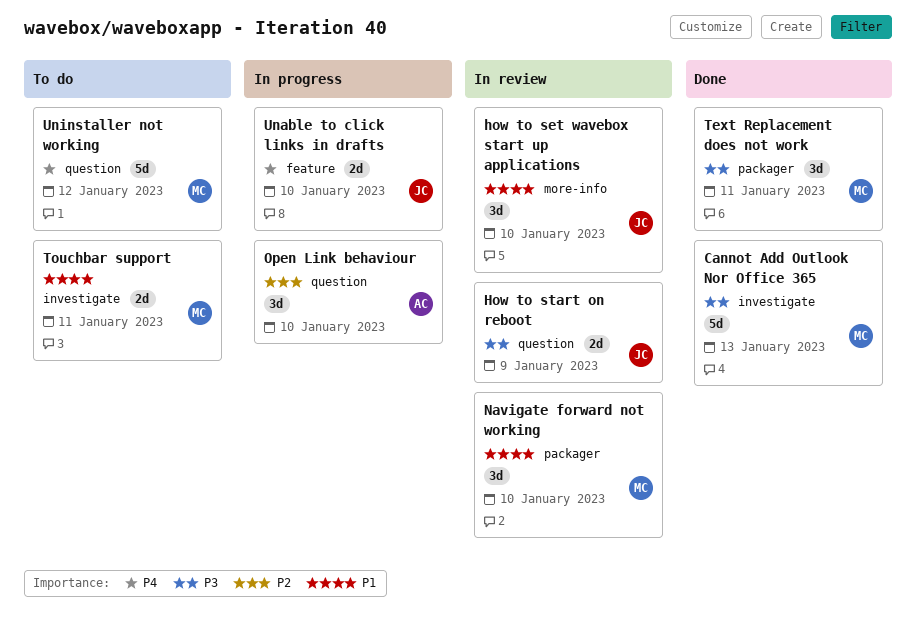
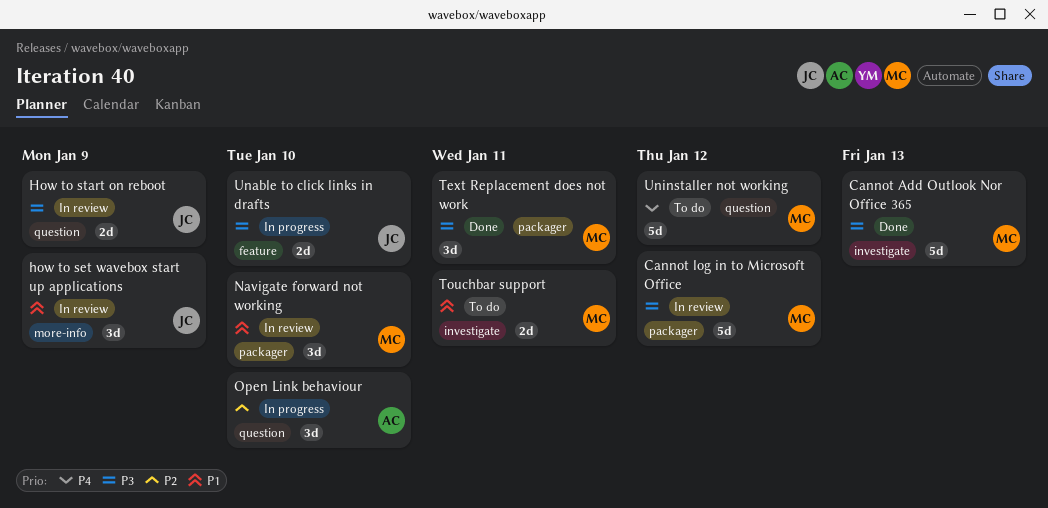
Cannot log in to Microsoft Office: none -> present
how to set wavebox start up applications, due: Jan 10 -> Jan 9
Unable to click links in drafts, priority: P4 -> P3

